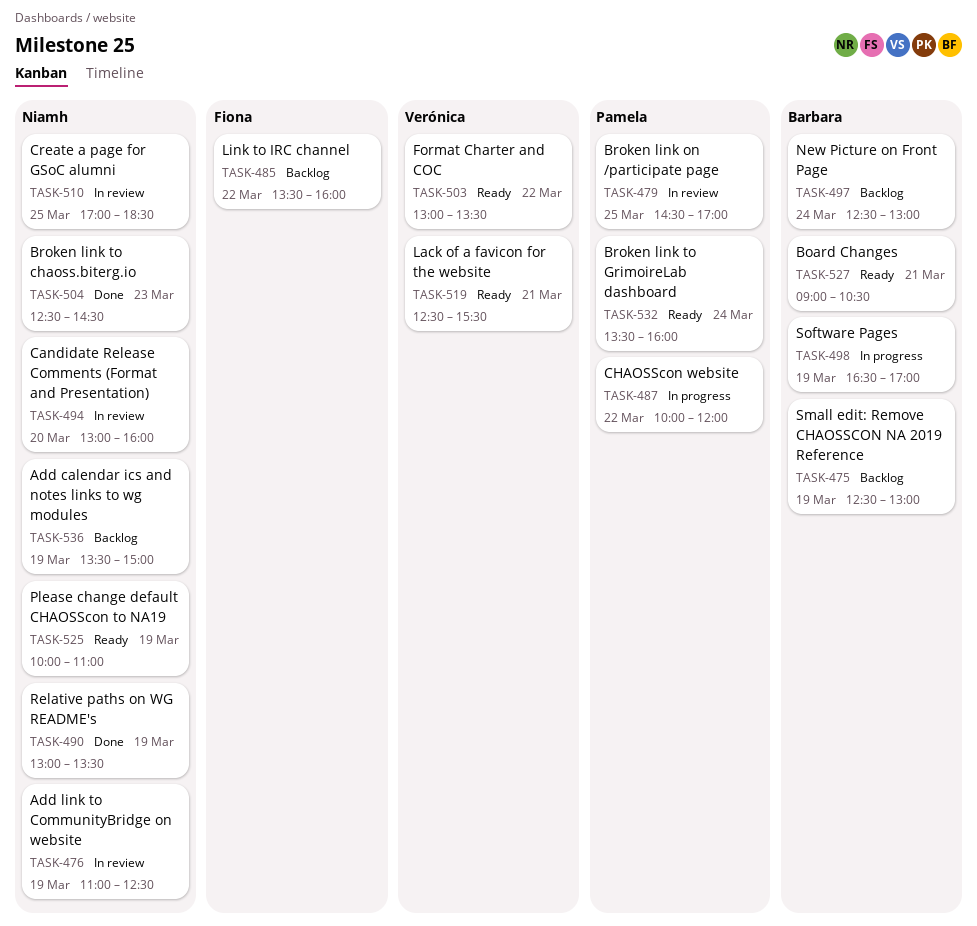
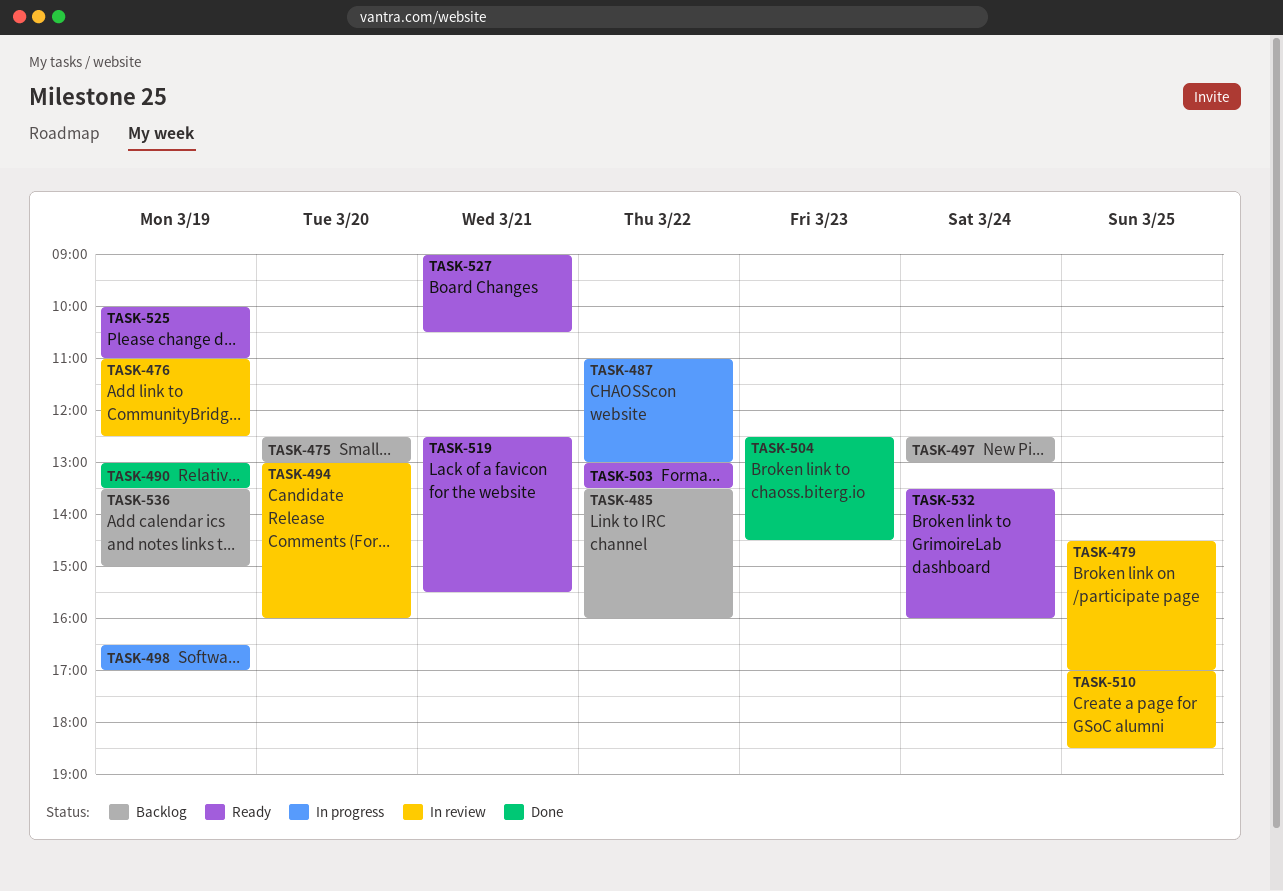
TASK-475, day: Mar 19 -> Mar 20
TASK-487, begins: 10:00 -> 11:00
TASK-487, ends: 12:00 -> 13:00

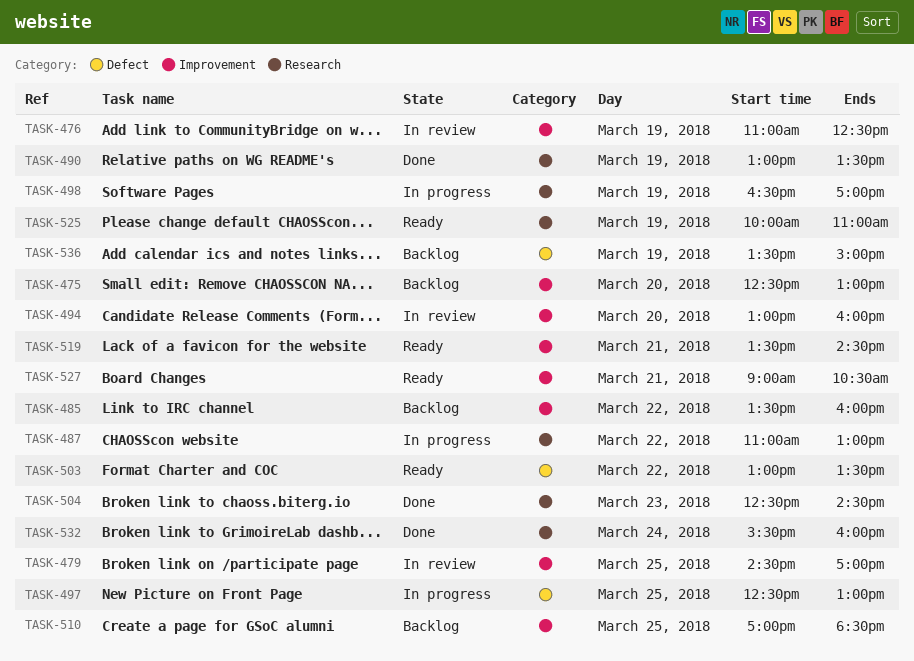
TASK-497, status: Backlog -> In progress
TASK-497, day: Mar 24 -> Mar 25
TASK-510, status: In review -> Backlog
TASK-519, begins: 12:30 -> 13:30
TASK-519, ends: 15:30 -> 14:30
TASK-532, status: Ready -> Done
TASK-532, begins: 13:30 -> 15:30

